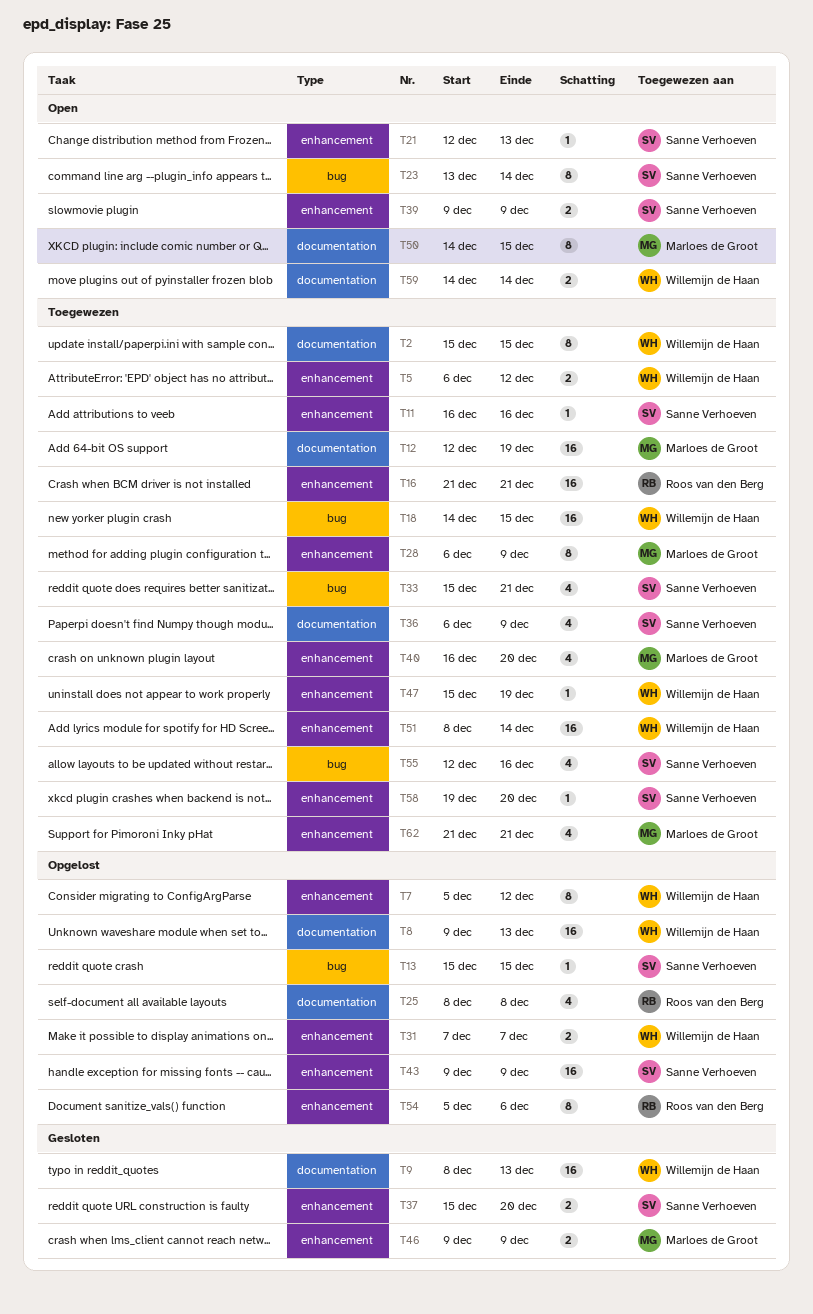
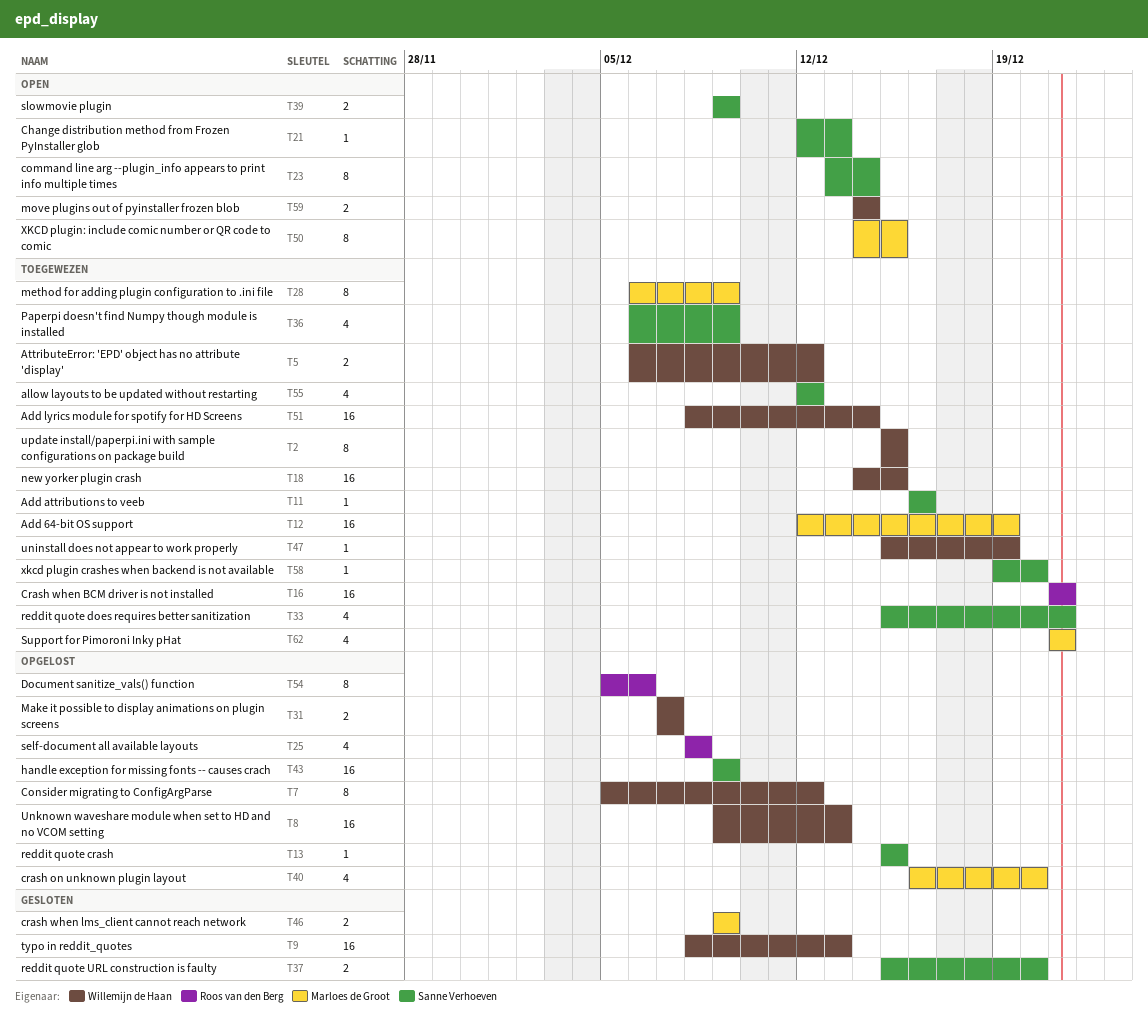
T40, status: Toegewezen -> Opgelost
T55, due: Dec 16 -> Dec 12

